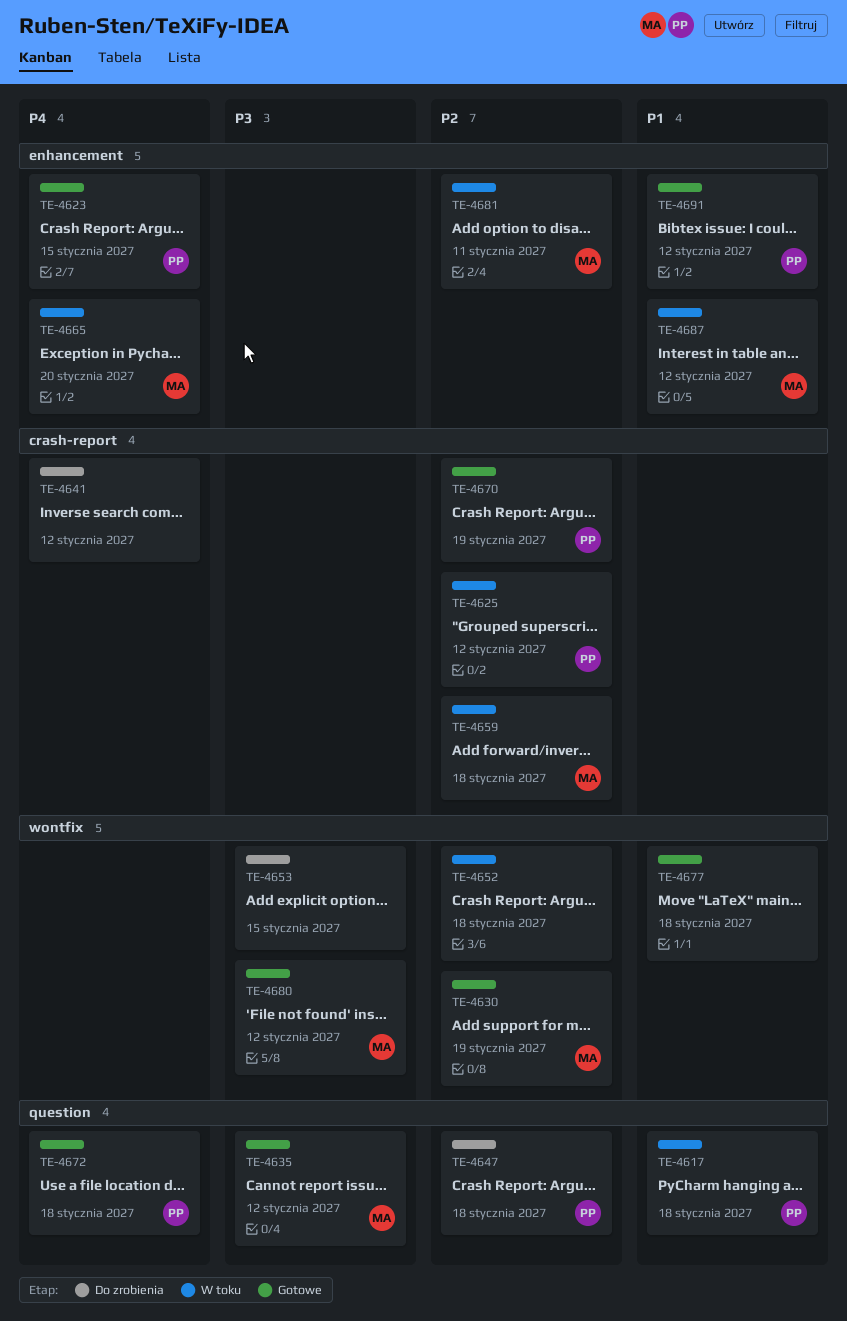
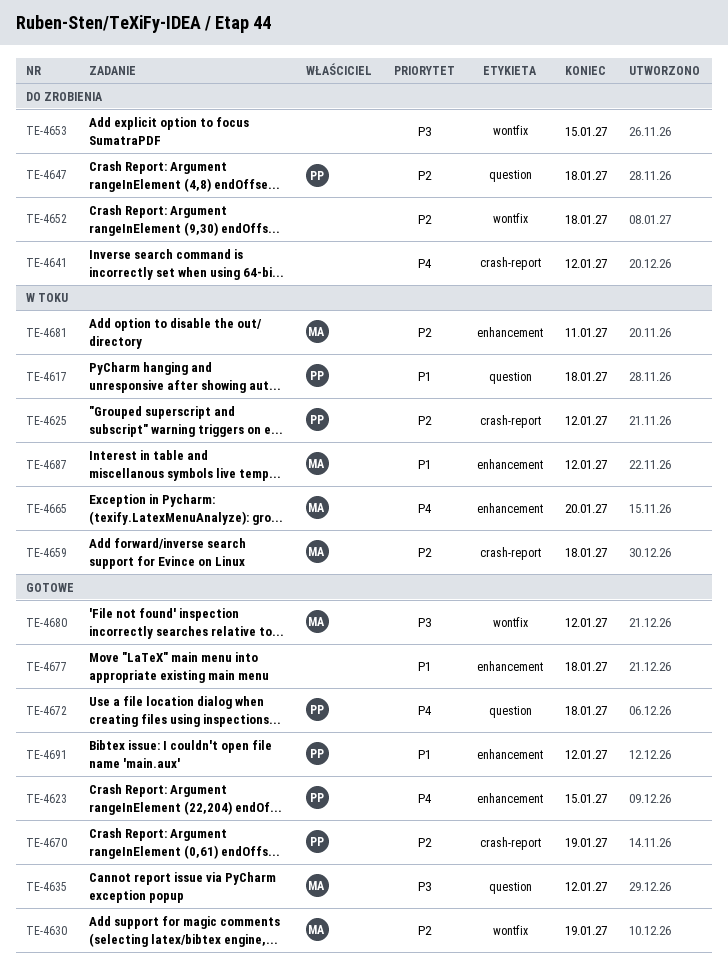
TE-4652, status: W toku -> Do zrobienia
TE-4677, label: wontfix -> enhancement

